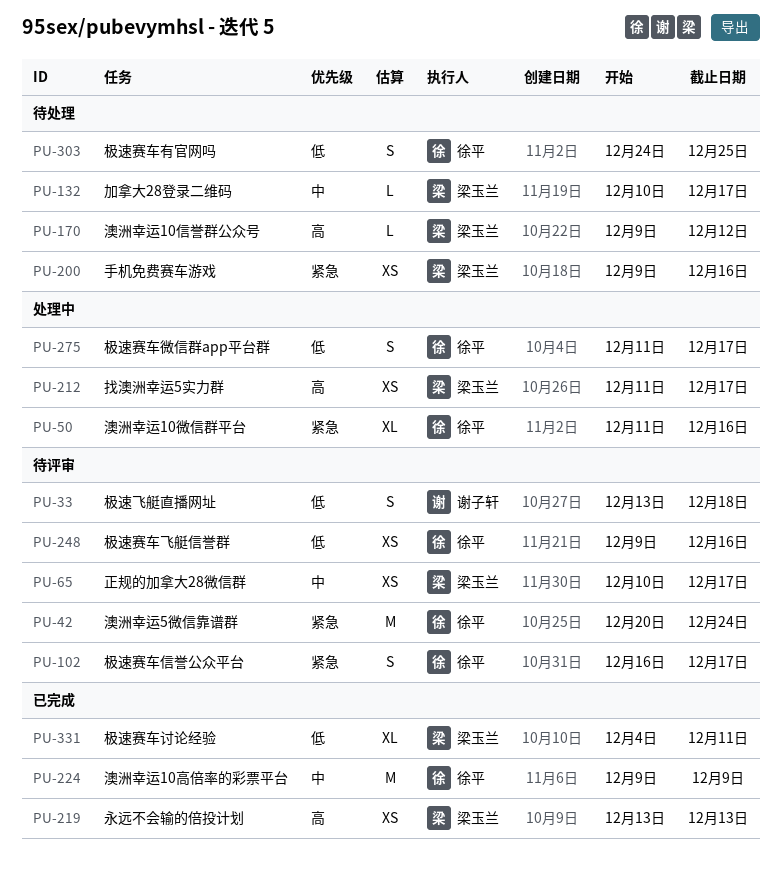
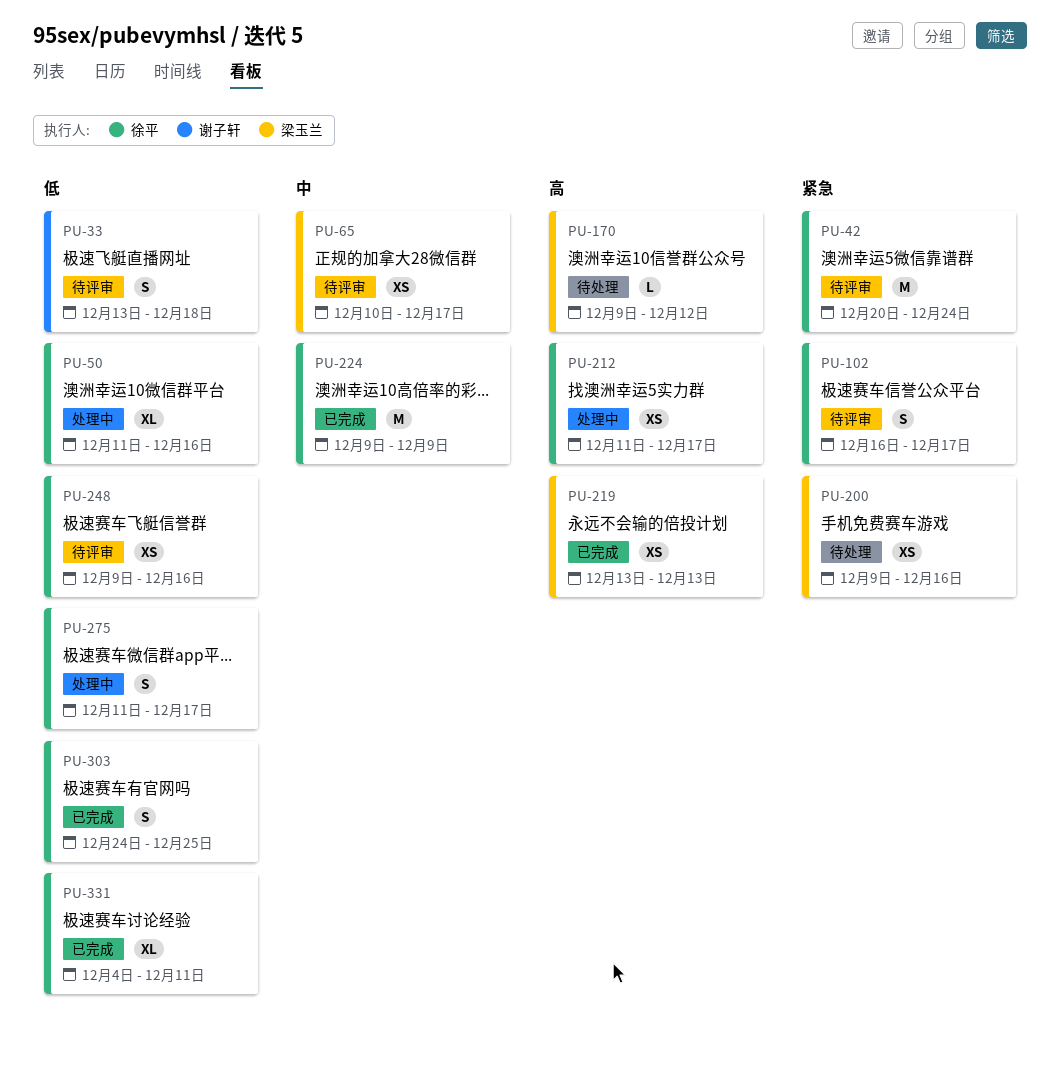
PU-50, priority: 紧急 -> 低
PU-132: present -> none
PU-212, owner: 梁玉兰 -> 徐平
PU-303, status: 待处理 -> 已完成
PU-331, owner: 梁玉兰 -> 徐平

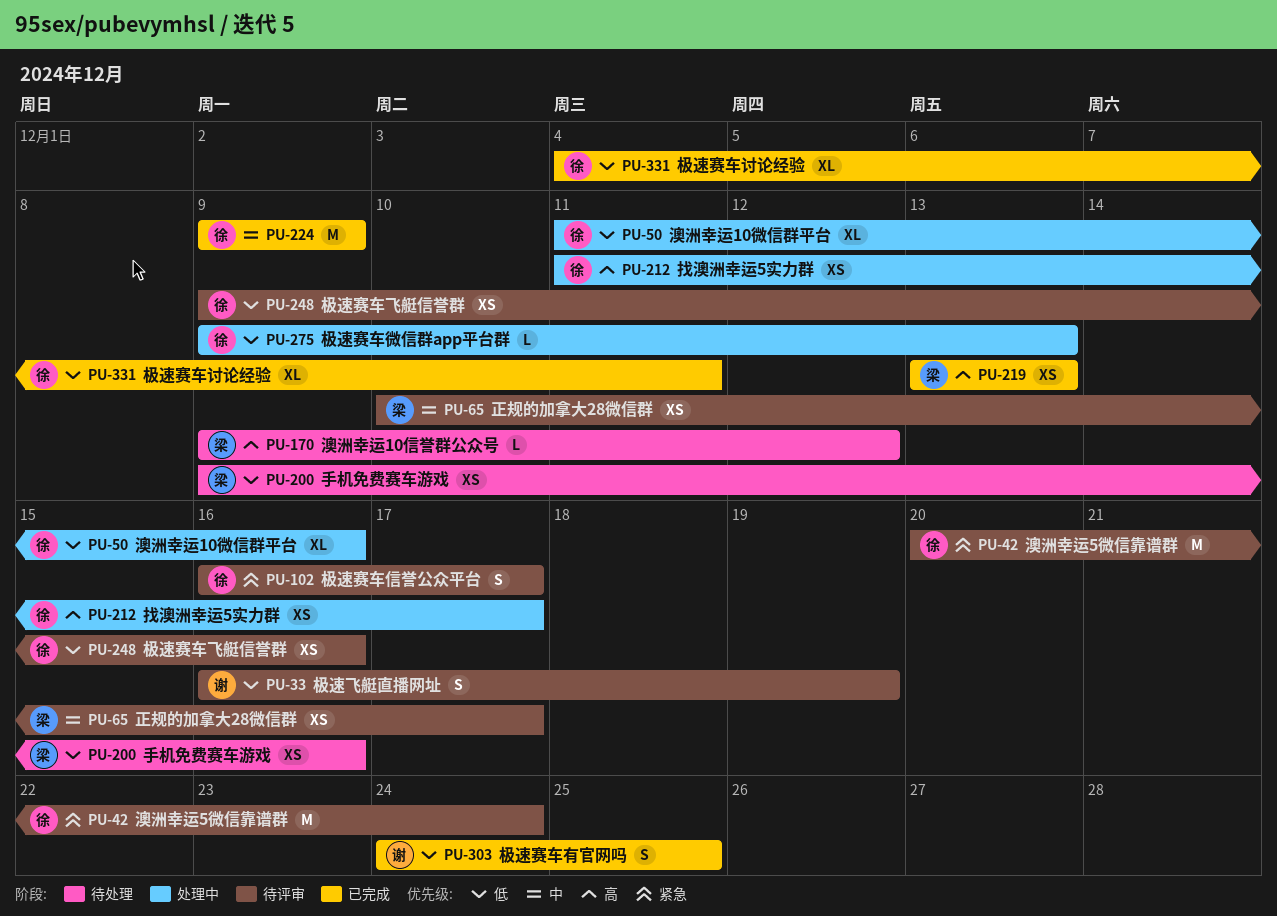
PU-33, start: Dec 13 -> Dec 16
PU-33, due: Dec 18 -> Dec 19
PU-200, priority: 紧急 -> 低
PU-275, estimate: S -> L
PU-275, start: Dec 11 -> Dec 9
PU-275, due: Dec 17 -> Dec 13
PU-303, owner: 徐平 -> 谢子轩

